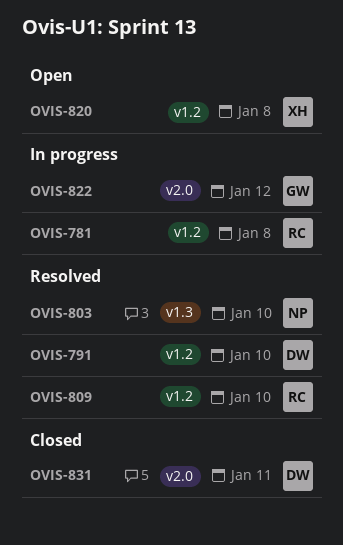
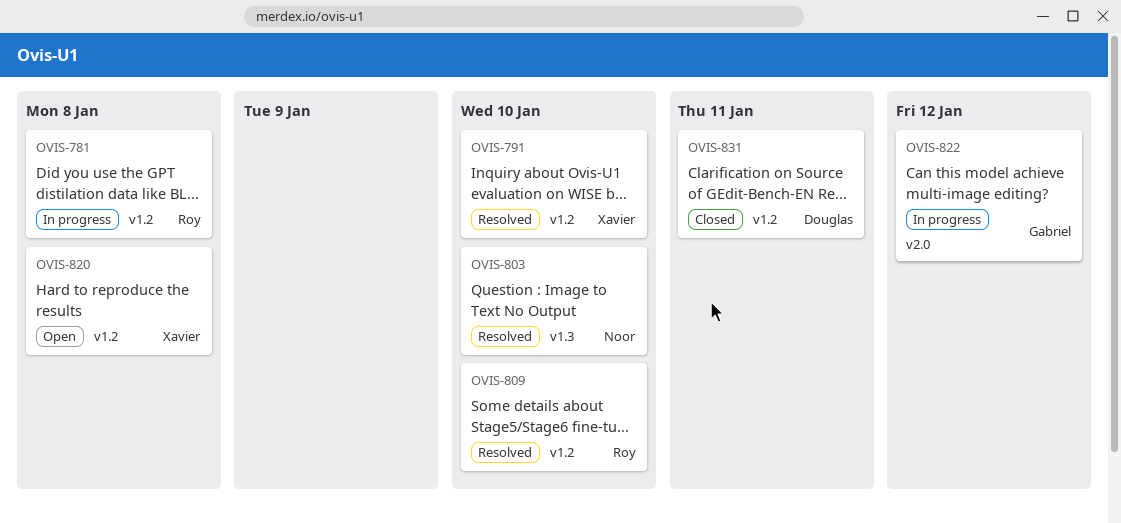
OVIS-791, owner: Douglas -> Xavier
OVIS-831, label: v2.0 -> v1.2

